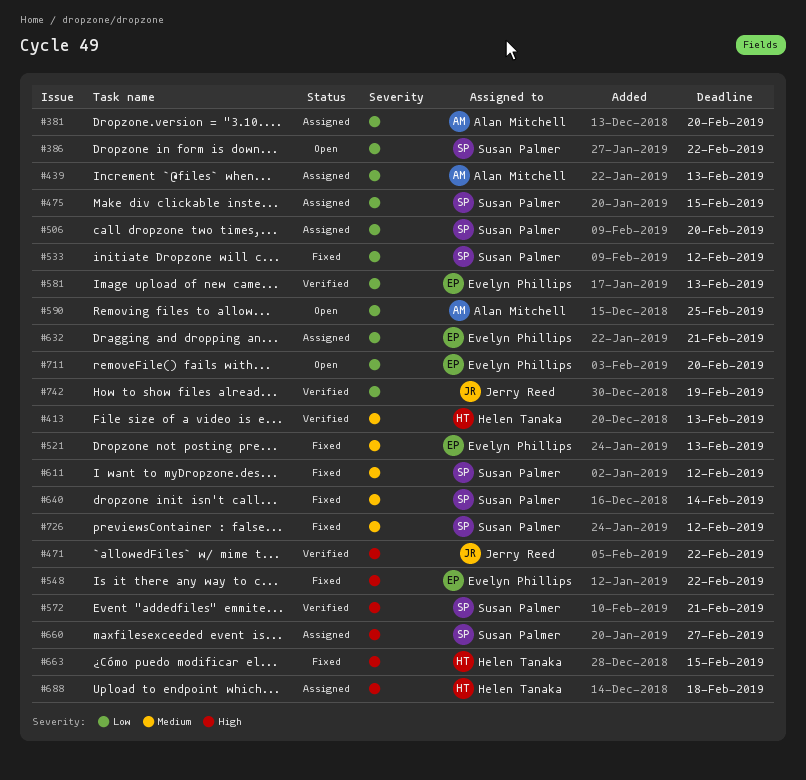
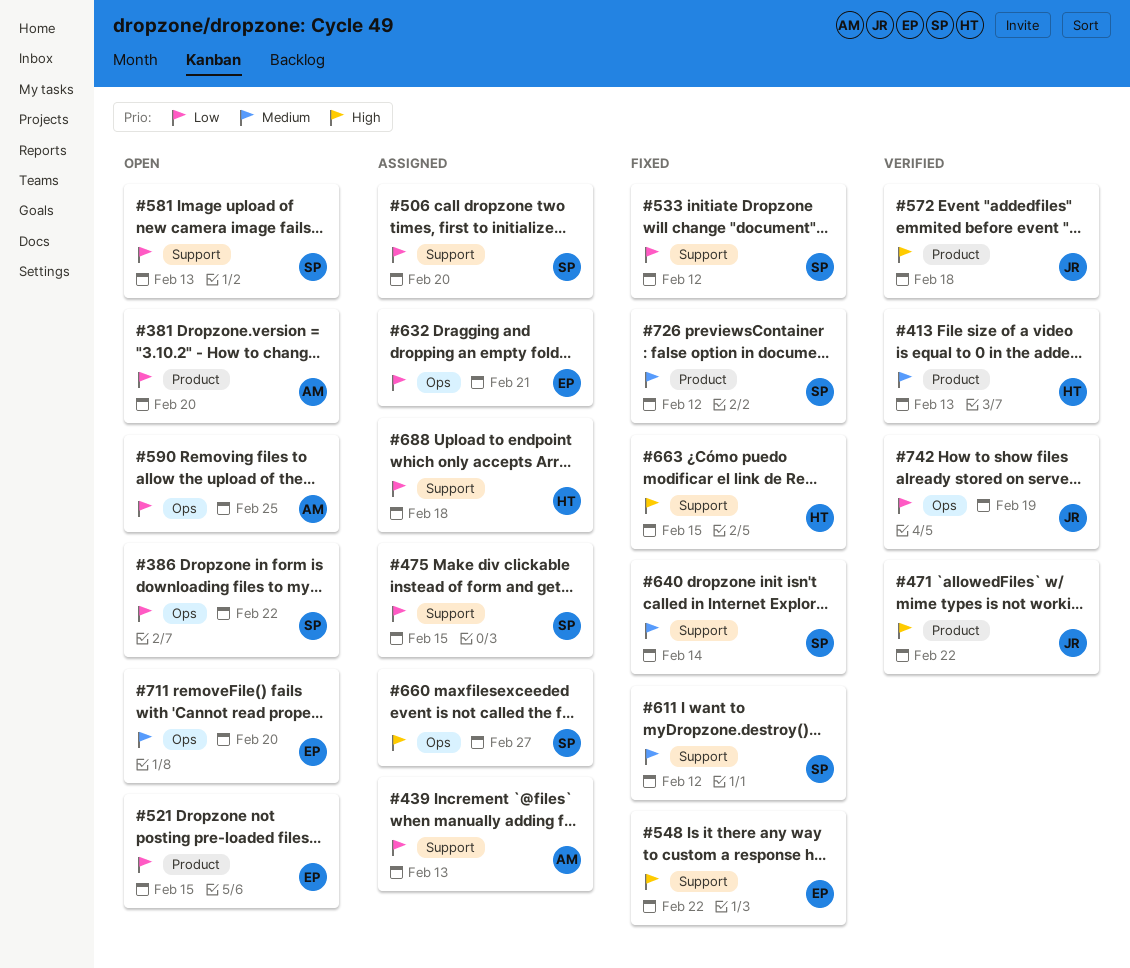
#381, status: Assigned -> Open
#521, status: Fixed -> Open
#521, priority: Medium -> Low
#521, due: Feb 13 -> Feb 15
#572, owner: Susan Palmer -> Jerry Reed
#572, due: Feb 21 -> Feb 18
#581, status: Verified -> Open
#581, owner: Evelyn Phillips -> Susan Palmer
#688, priority: High -> Low
#711, priority: Low -> Medium

